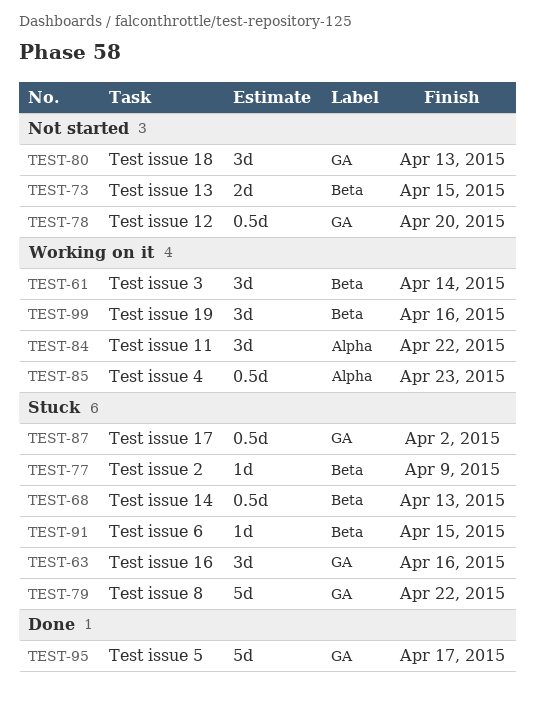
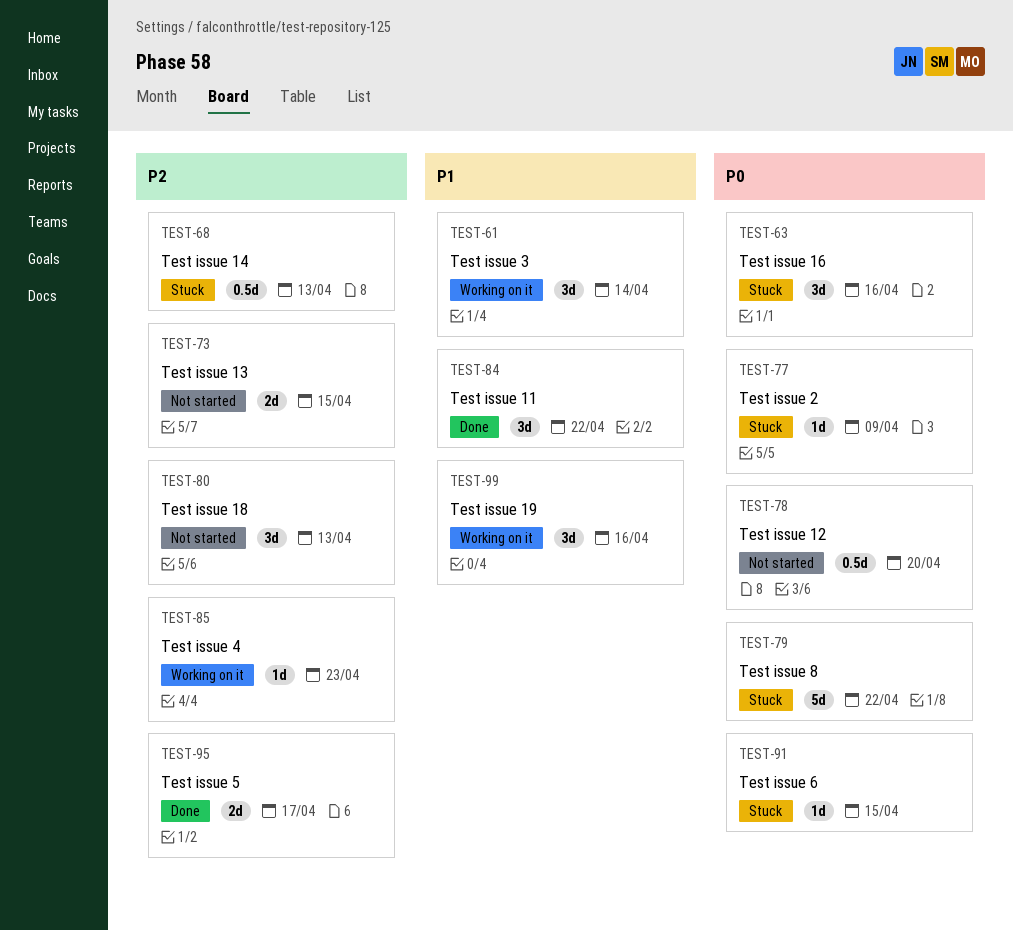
TEST-84, status: Working on it -> Done
TEST-85, estimate: 0.5d -> 1d
TEST-87: present -> none
TEST-95, estimate: 5d -> 2d

